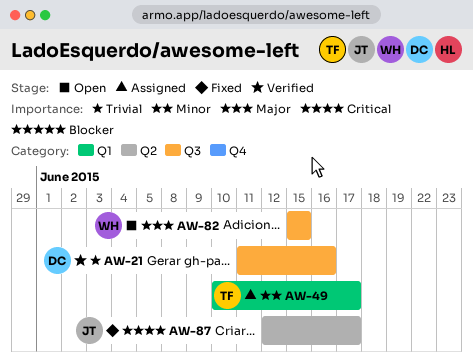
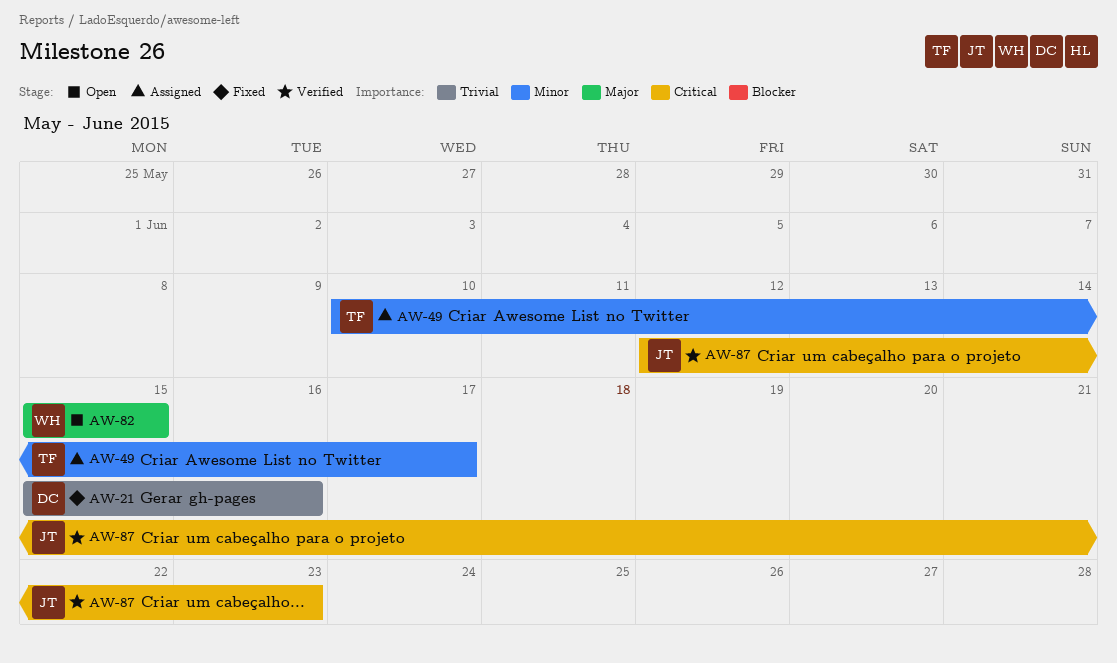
AW-21, status: Verified -> Fixed
AW-21, start: Jun 11 -> Jun 15
AW-87, status: Fixed -> Verified
AW-87, due: Jun 17 -> Jun 23

